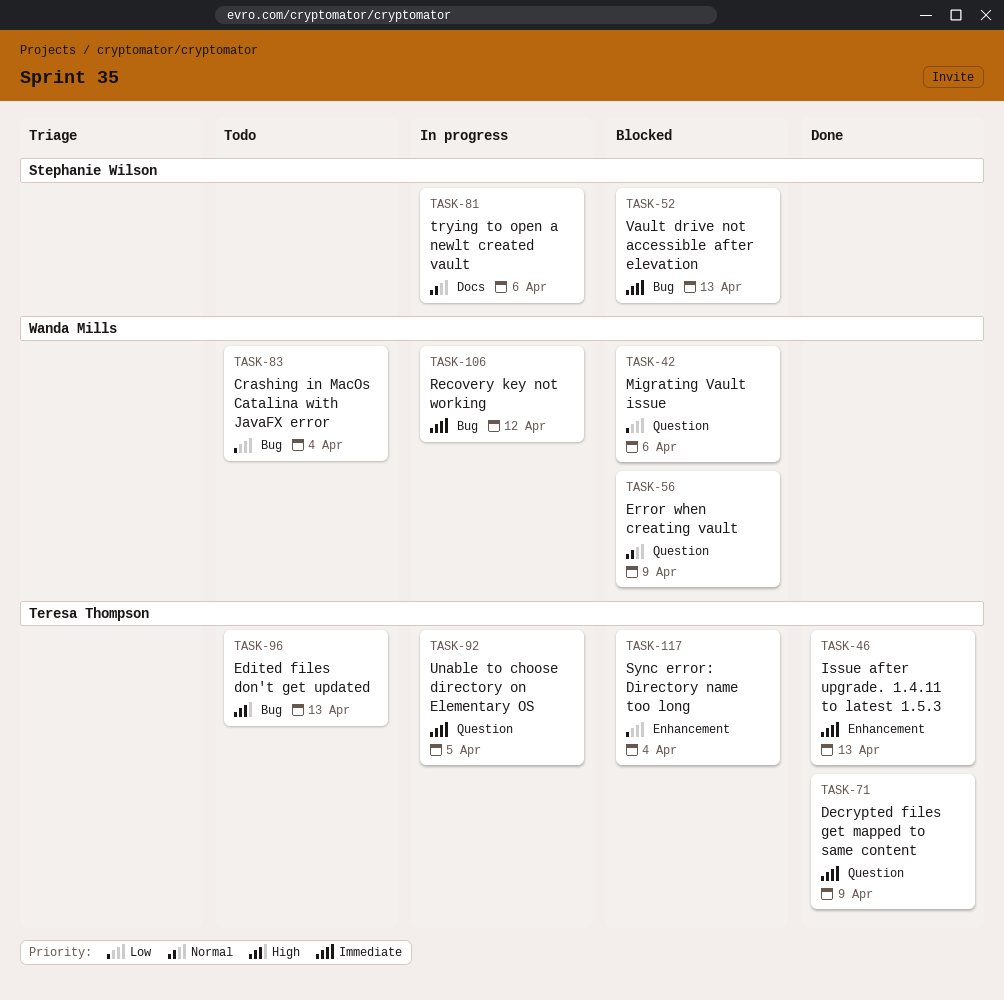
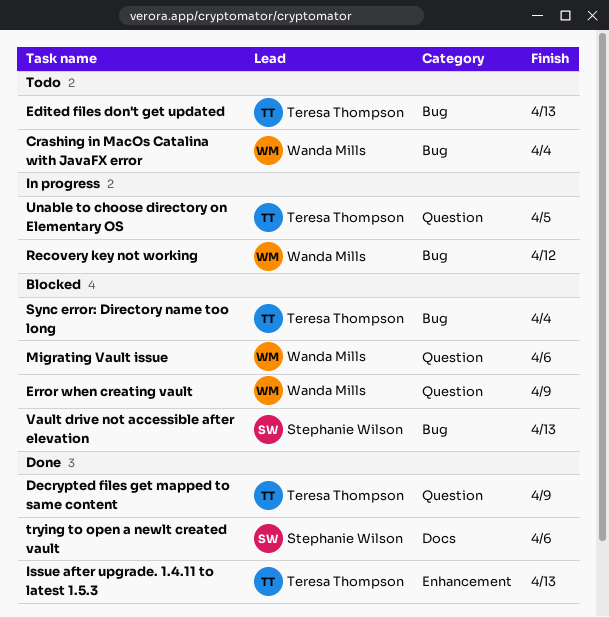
Sync error: Directory name too long, label: Enhancement -> Bug
trying to open a newlt created vault, status: In progress -> Done

